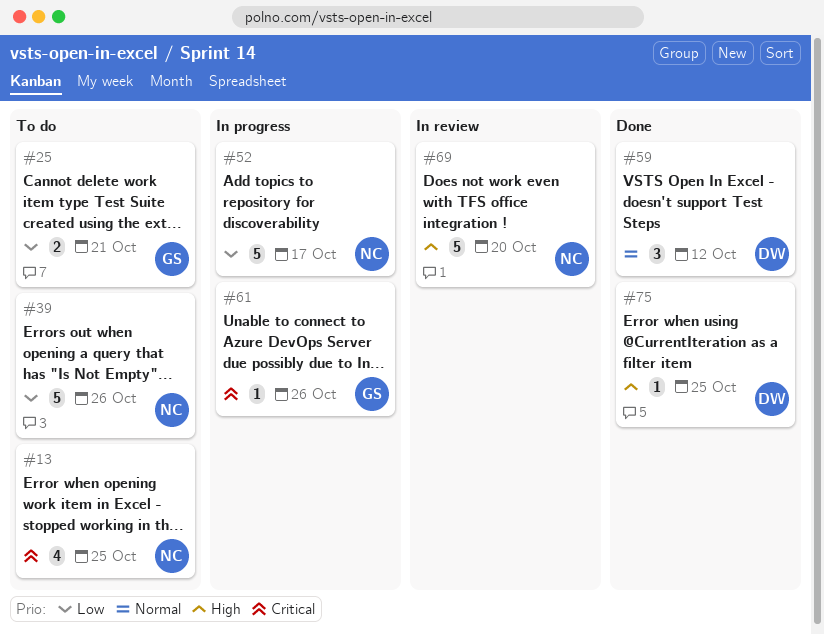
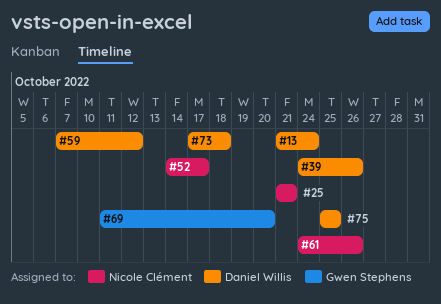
#13, owner: Nicole Clément -> Daniel Willis
#13, due: Oct 25 -> Oct 24
#25, owner: Gwen Stephens -> Nicole Clément
#39, owner: Nicole Clément -> Daniel Willis
#61, owner: Gwen Stephens -> Nicole Clément
#69, owner: Nicole Clément -> Gwen Stephens
#73: none -> present

